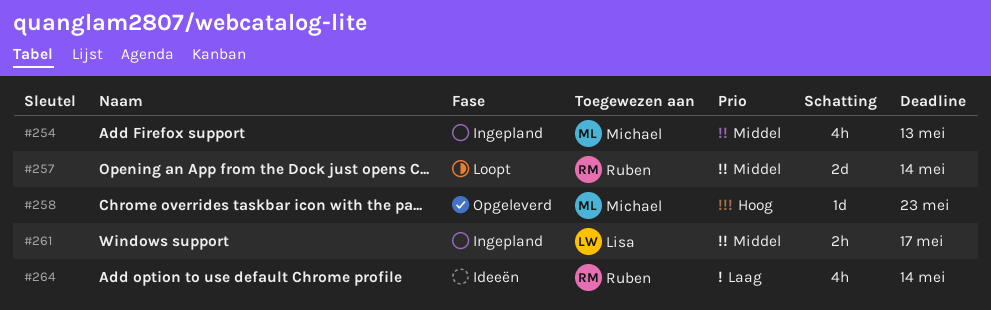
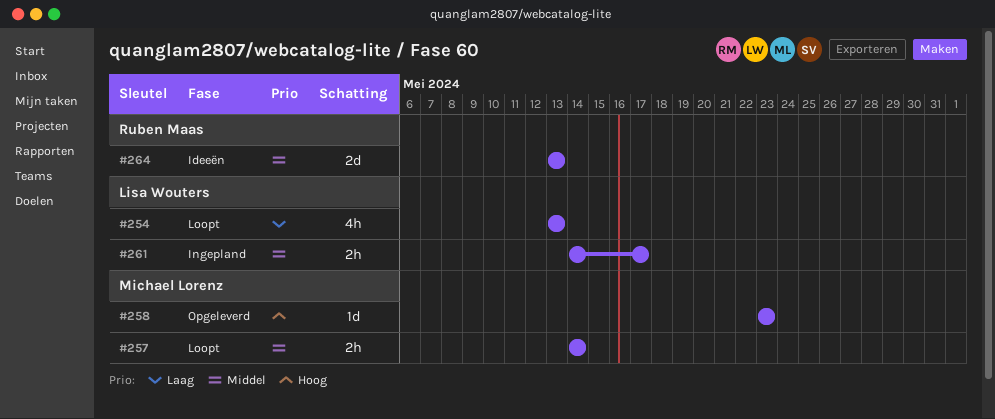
#254, status: Ingepland -> Loopt
#254, owner: Michael Lorenz -> Lisa Wouters
#254, priority: Middel -> Laag
#257, owner: Ruben Maas -> Michael Lorenz
#257, estimate: 2d -> 2h
#264, priority: Laag -> Middel
#264, estimate: 4h -> 2d
#264, due: May 14 -> May 13

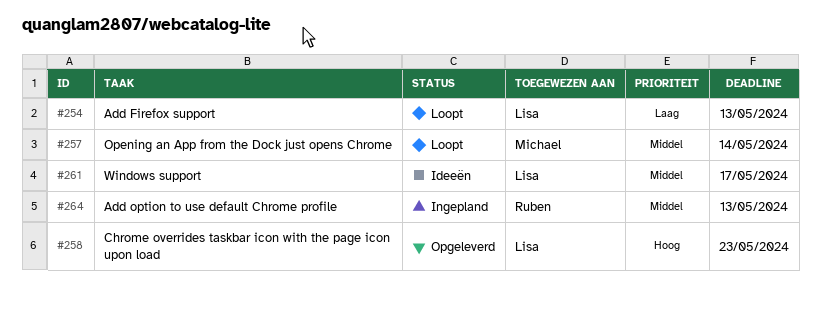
#258, owner: Michael Lorenz -> Lisa Wouters
#261, status: Ingepland -> Ideeën
#264, status: Ideeën -> Ingepland

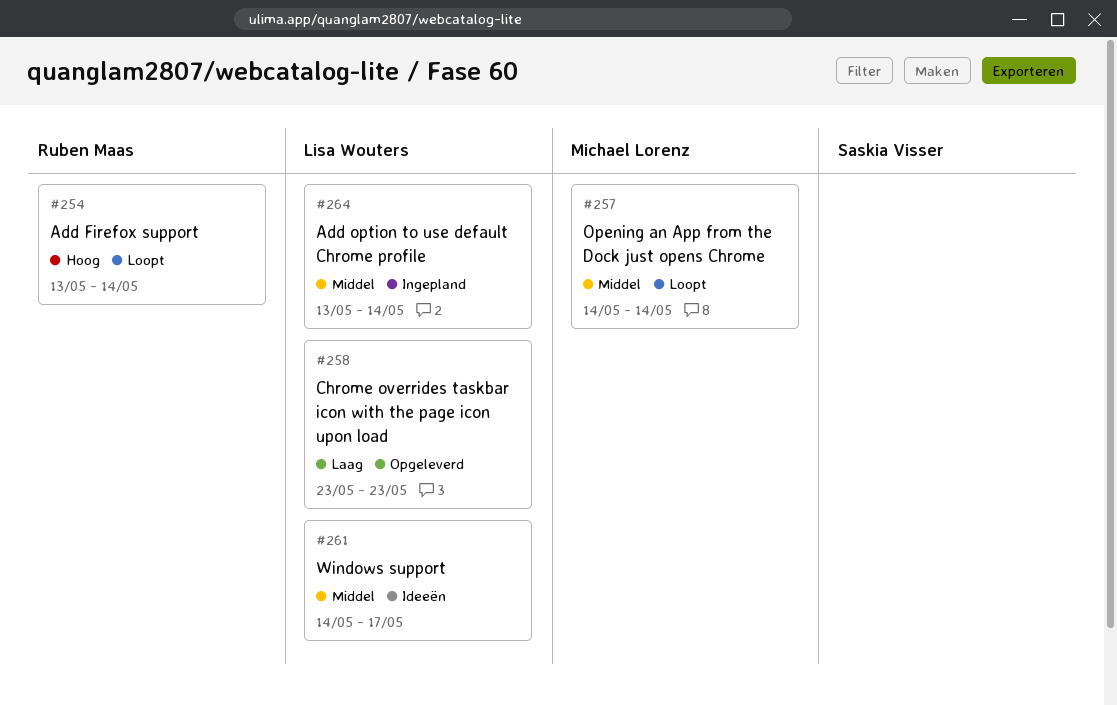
#254, owner: Lisa Wouters -> Ruben Maas
#254, priority: Laag -> Hoog
#254, due: May 13 -> May 14
#258, priority: Hoog -> Laag
#264, owner: Ruben Maas -> Lisa Wouters
#264, due: May 13 -> May 14

